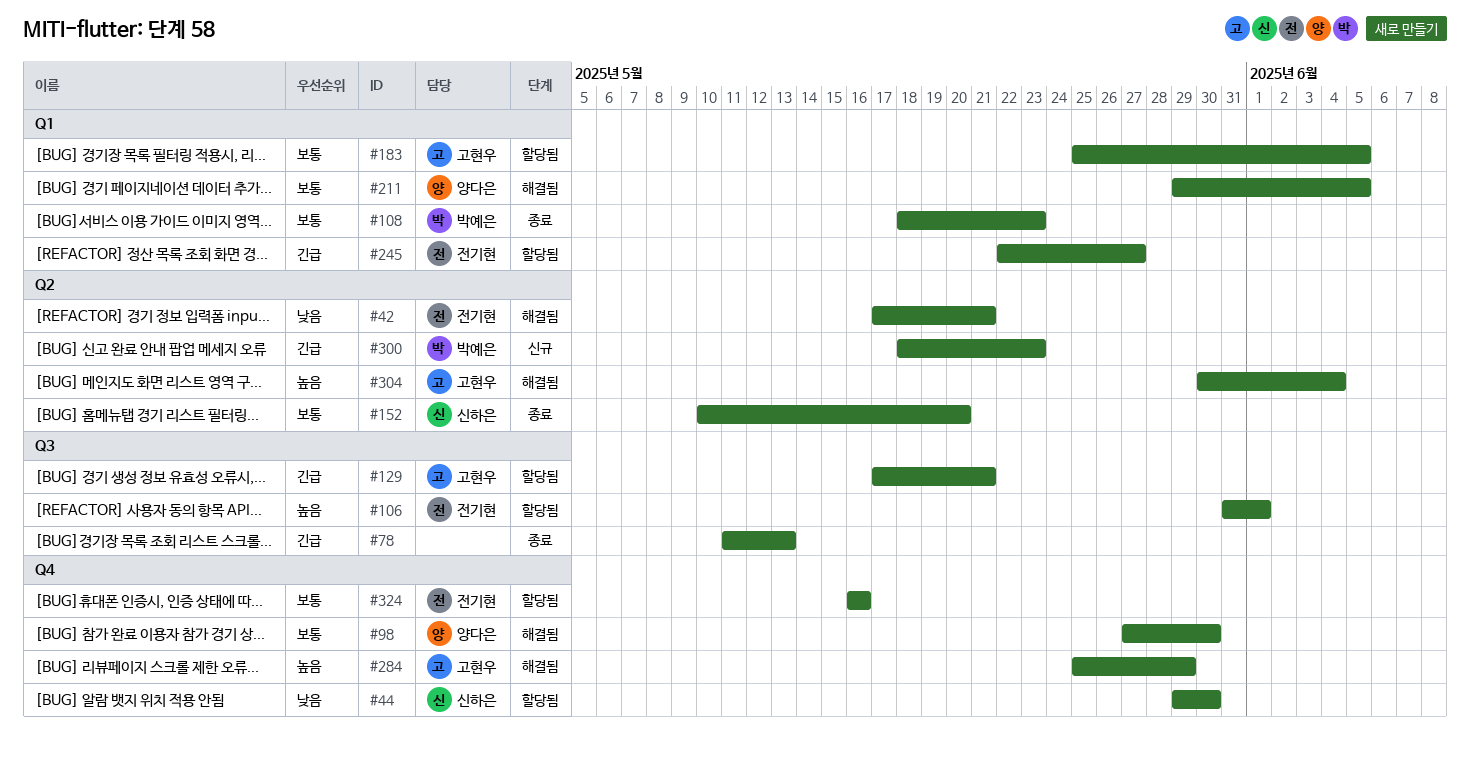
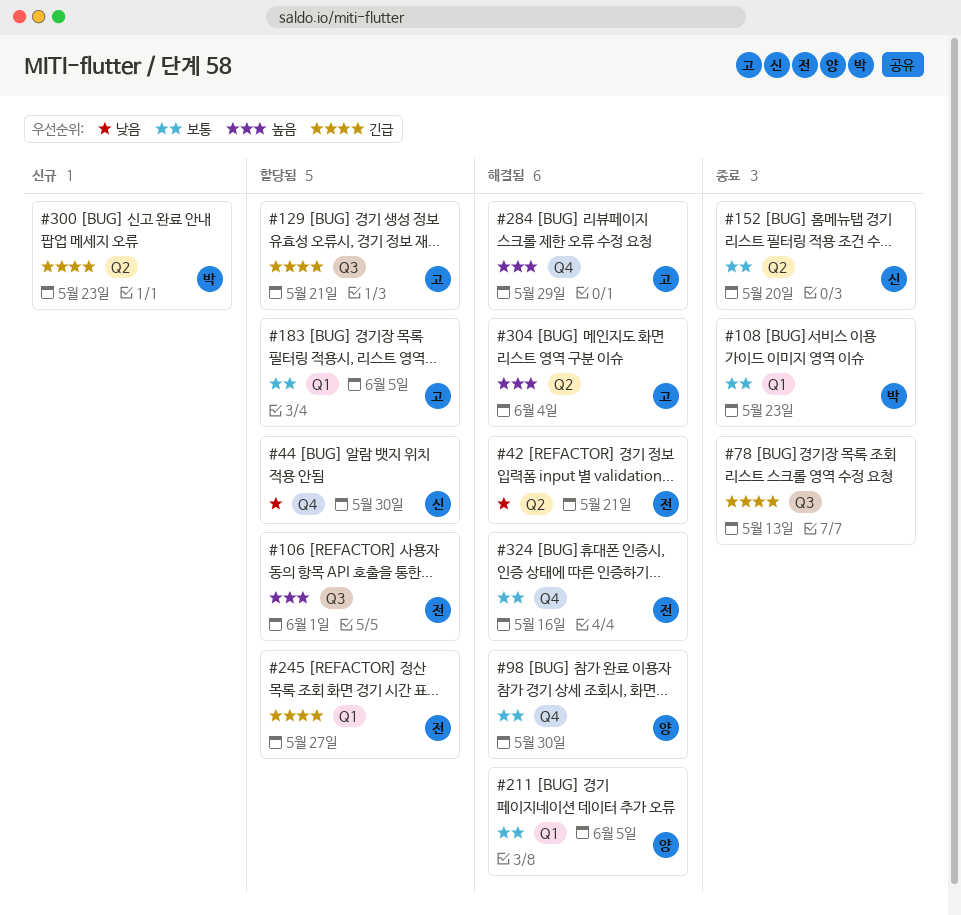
#324, status: 할당됨 -> 해결됨

